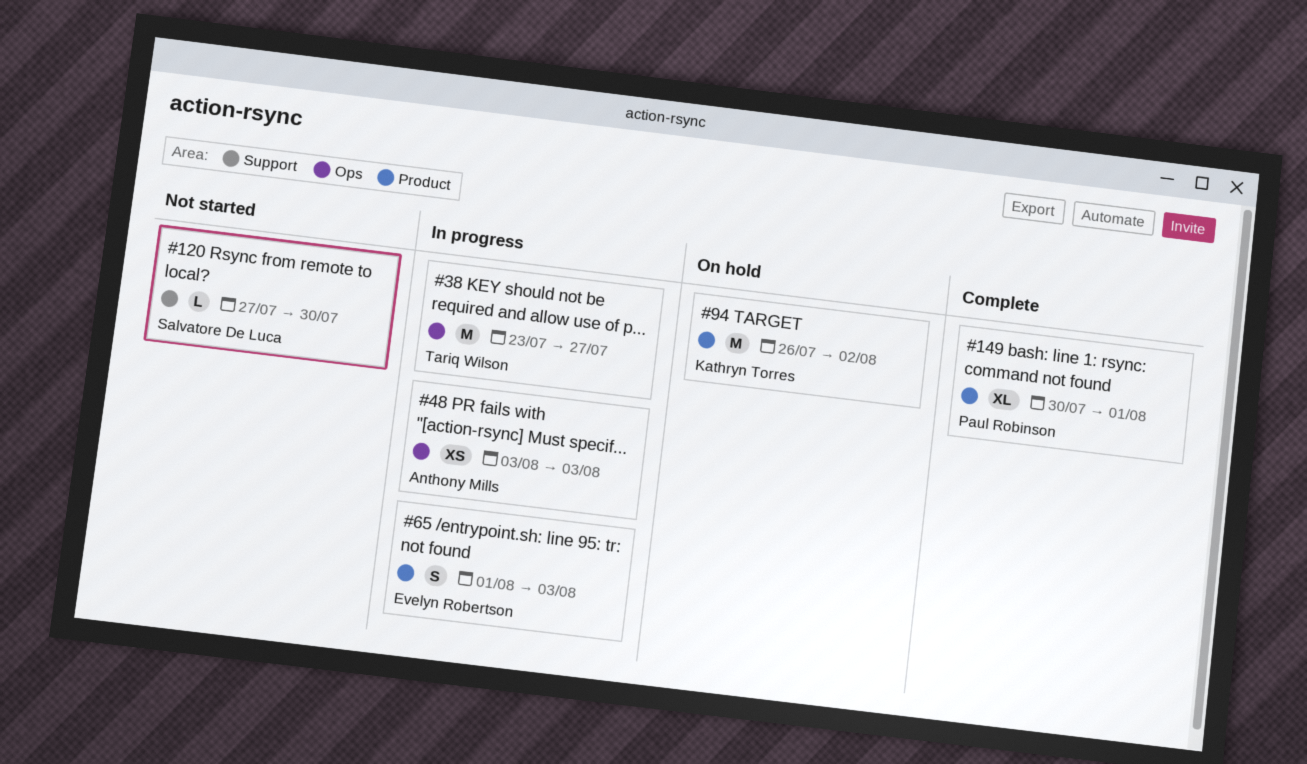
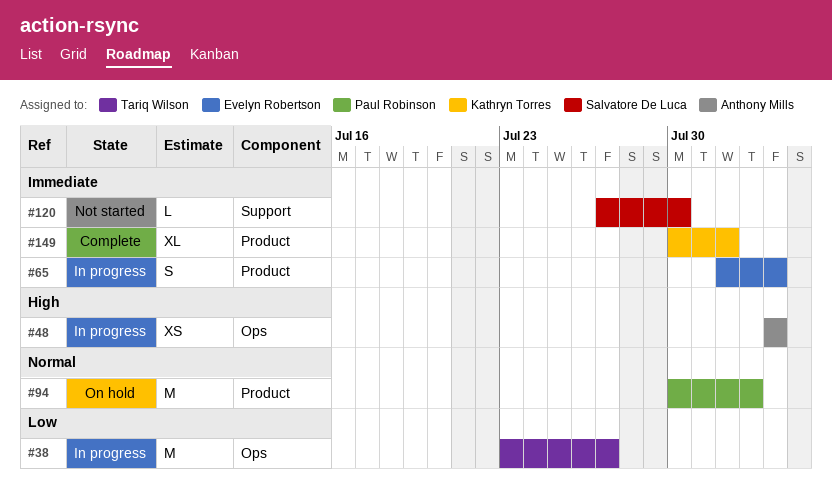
#94, owner: Kathryn Torres -> Paul Robinson
#94, start: Jul 26 -> Jul 30
#149, owner: Paul Robinson -> Kathryn Torres

